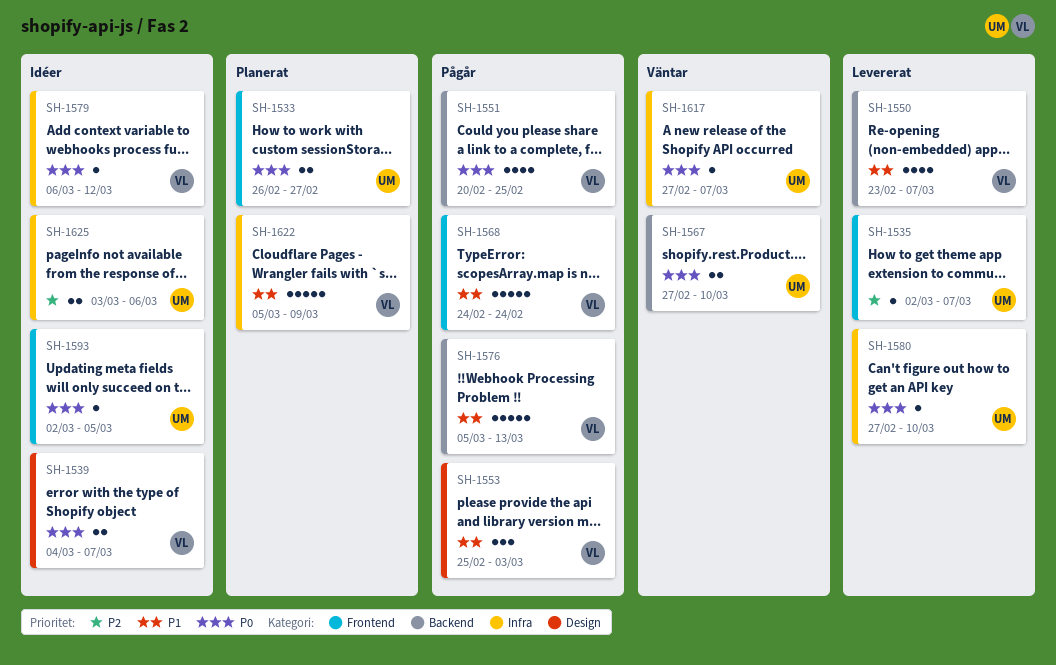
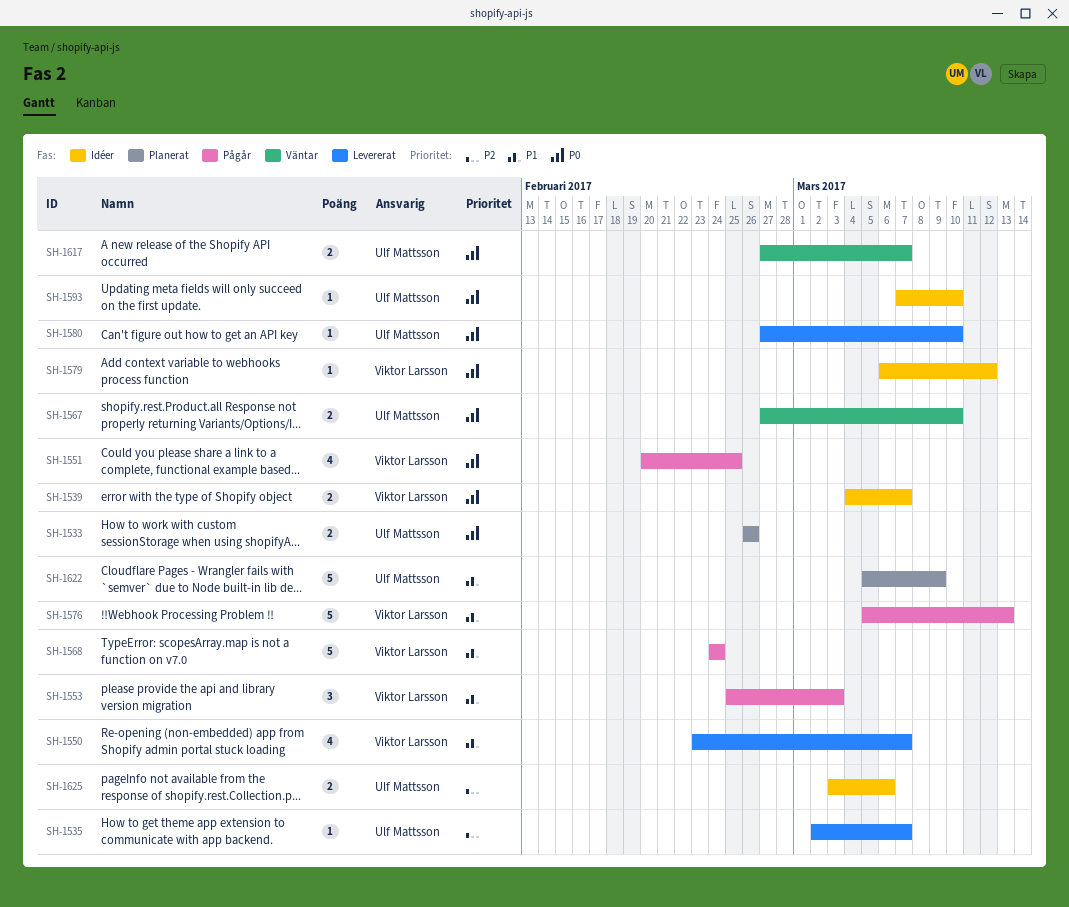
SH-1533, due: Feb 27 -> Feb 26
SH-1593, start: Mar 2 -> Mar 7
SH-1593, due: Mar 5 -> Mar 10
SH-1617, estimate: 1 -> 2
SH-1622, owner: Viktor Larsson -> Ulf Mattsson

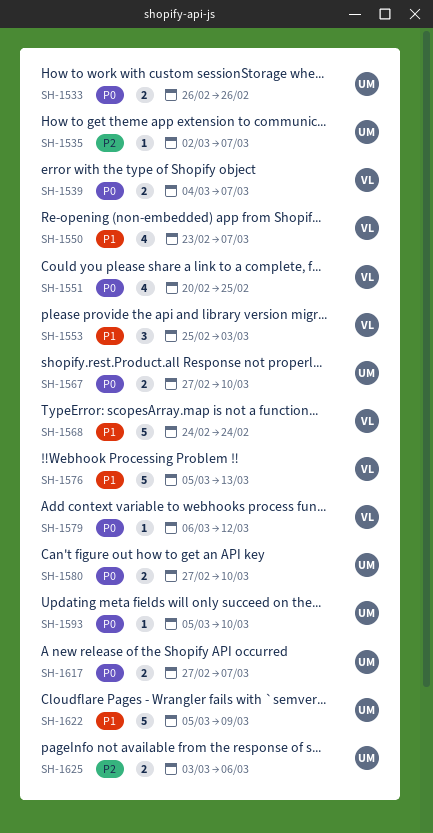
SH-1580, estimate: 1 -> 2
SH-1593, start: Mar 7 -> Mar 5

